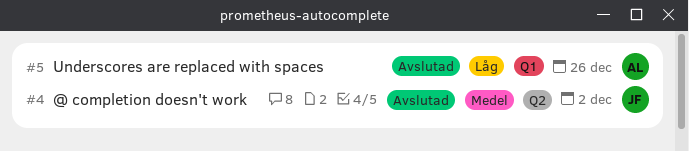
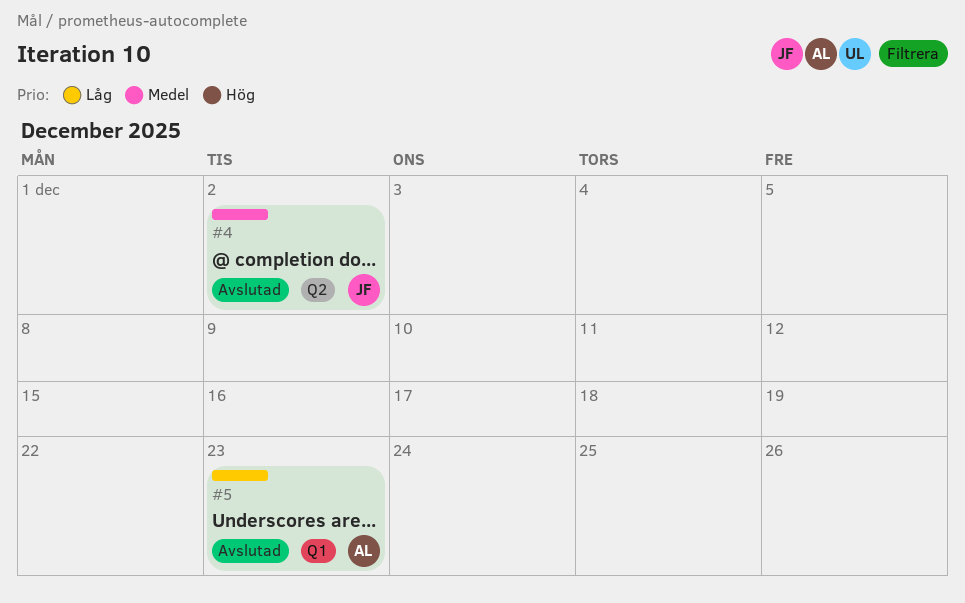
#5, due: Dec 26 -> Dec 23

